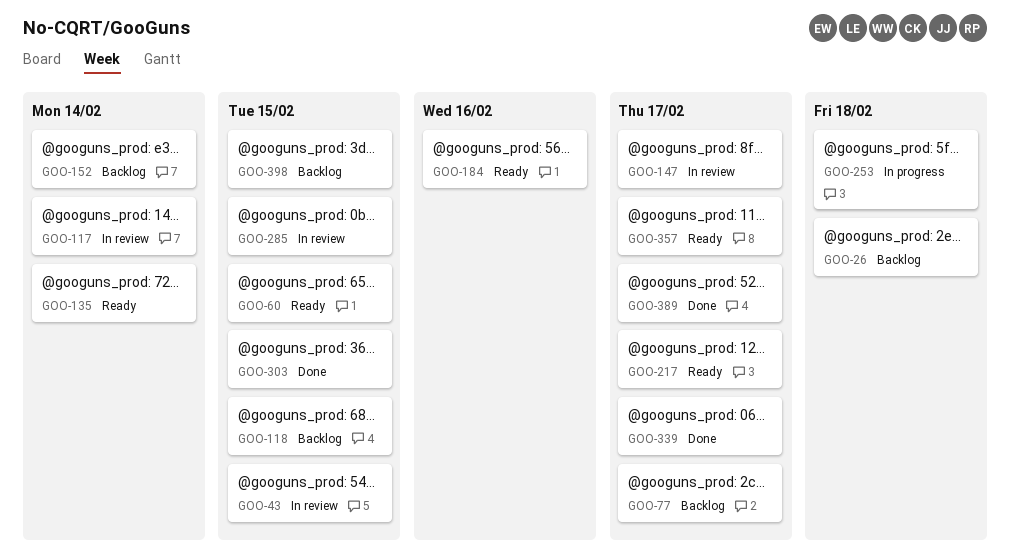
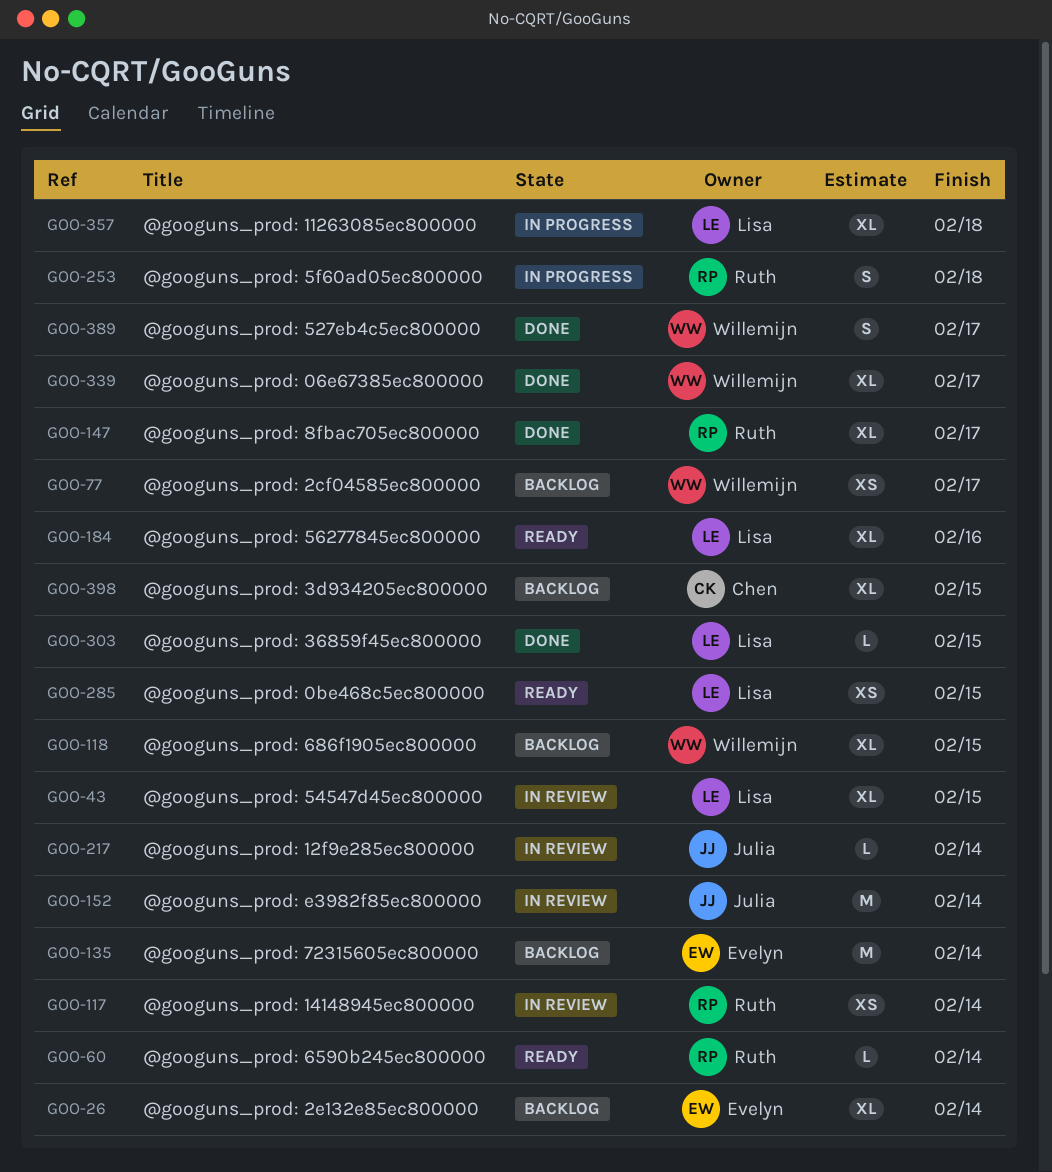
GOO-26, due: Feb 18 -> Feb 14
GOO-60, due: Feb 15 -> Feb 14
GOO-135, status: Ready -> Backlog
GOO-147, status: In review -> Done
GOO-152, status: Backlog -> In review
GOO-217, status: Ready -> In review
GOO-217, due: Feb 17 -> Feb 14
GOO-285, status: In review -> Ready
GOO-357, status: Ready -> In progress
GOO-357, due: Feb 17 -> Feb 18

